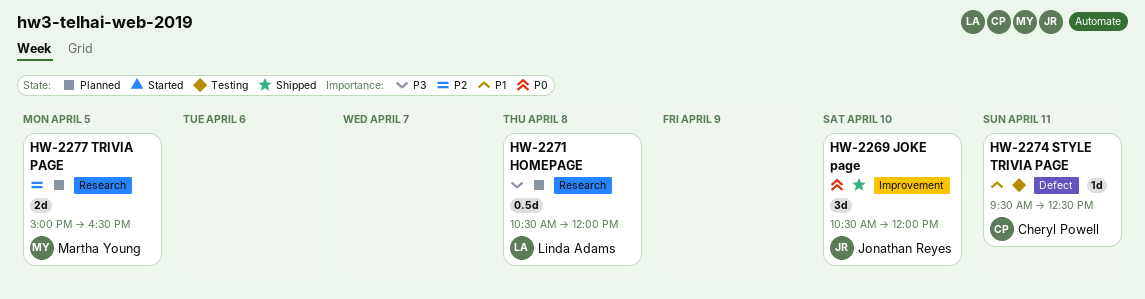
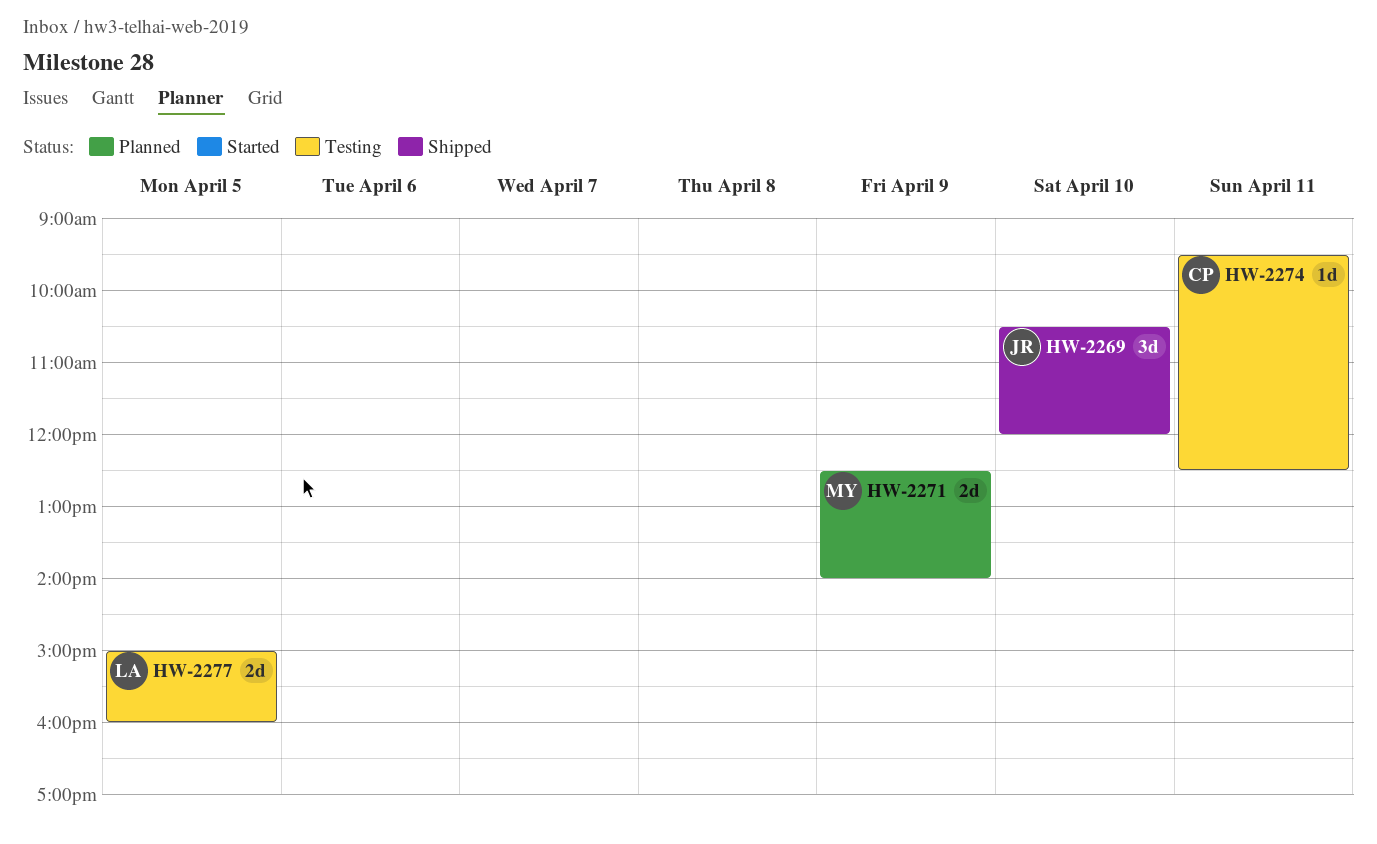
HW-2271, owner: Linda Adams -> Martha Young
HW-2271, estimate: 0.5d -> 2d
HW-2271, day: Apr 8 -> Apr 9
HW-2271, begins: 10:30 -> 12:30
HW-2271, ends: 12:00 -> 14:00
HW-2277, status: Planned -> Testing
HW-2277, owner: Martha Young -> Linda Adams
HW-2277, ends: 16:30 -> 16:00

